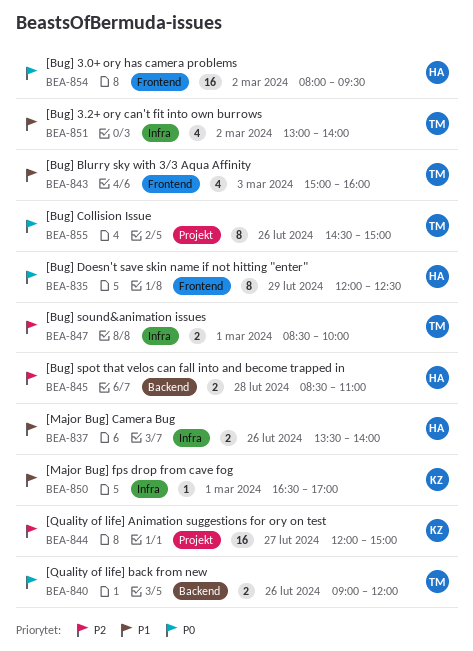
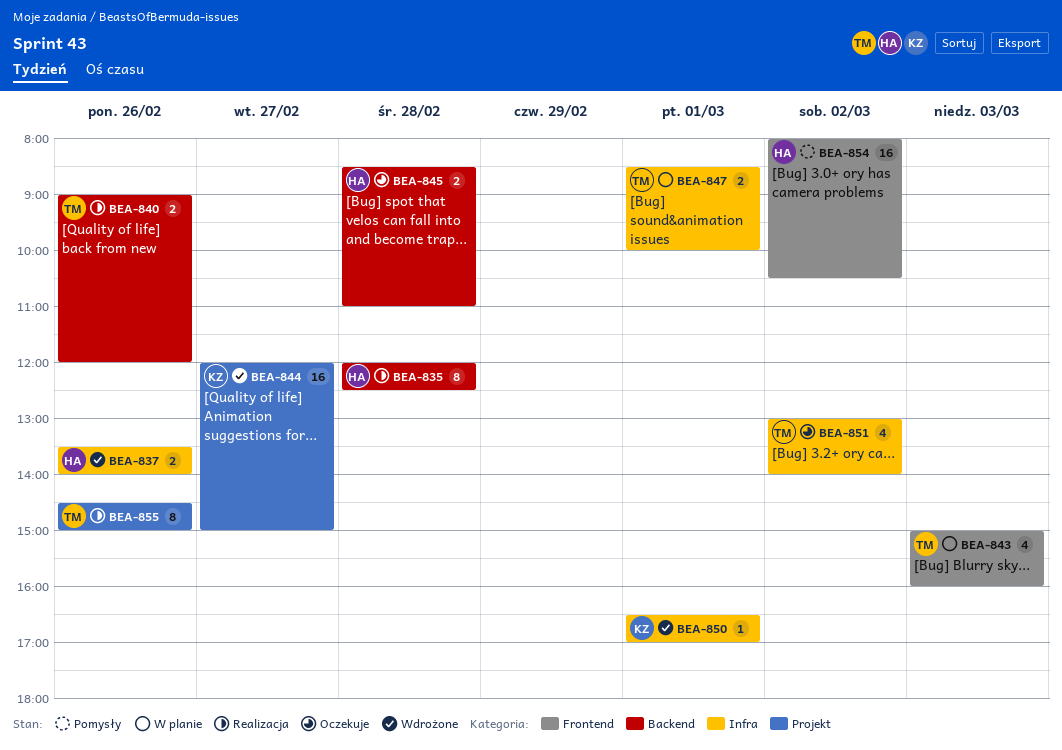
BEA-835, label: Frontend -> Backend
BEA-835, day: Feb 29 -> Feb 28
BEA-854, ends: 09:30 -> 10:30

